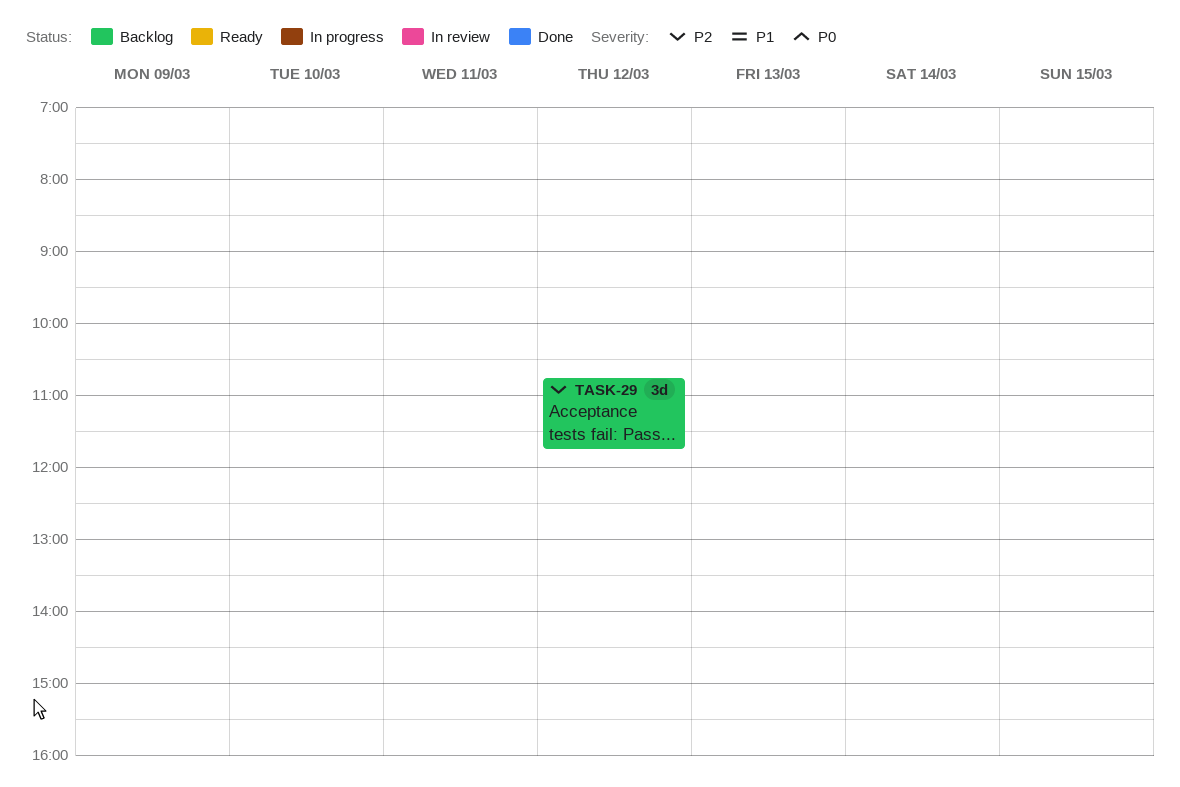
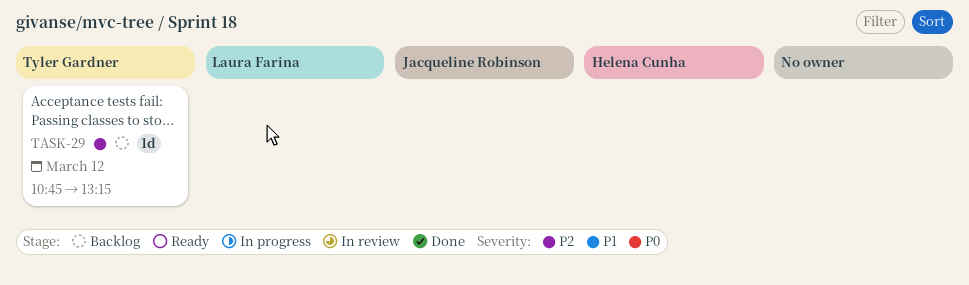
TASK-29, estimate: 3d -> 1d
TASK-29, ends: 11:45 -> 13:15

